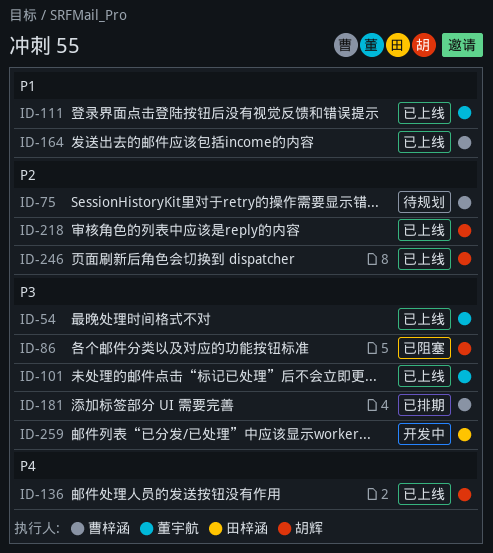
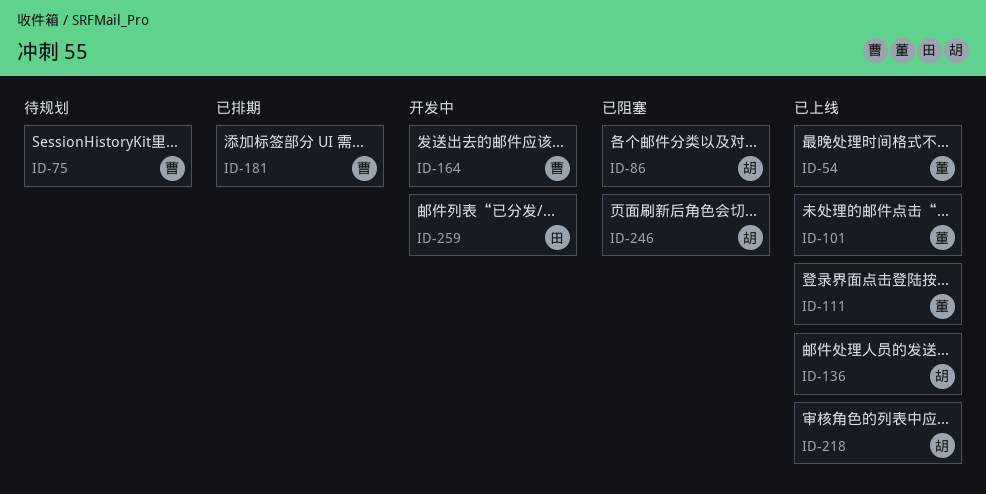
ID-164, status: 已上线 -> 开发中
ID-246, status: 已上线 -> 已阻塞

